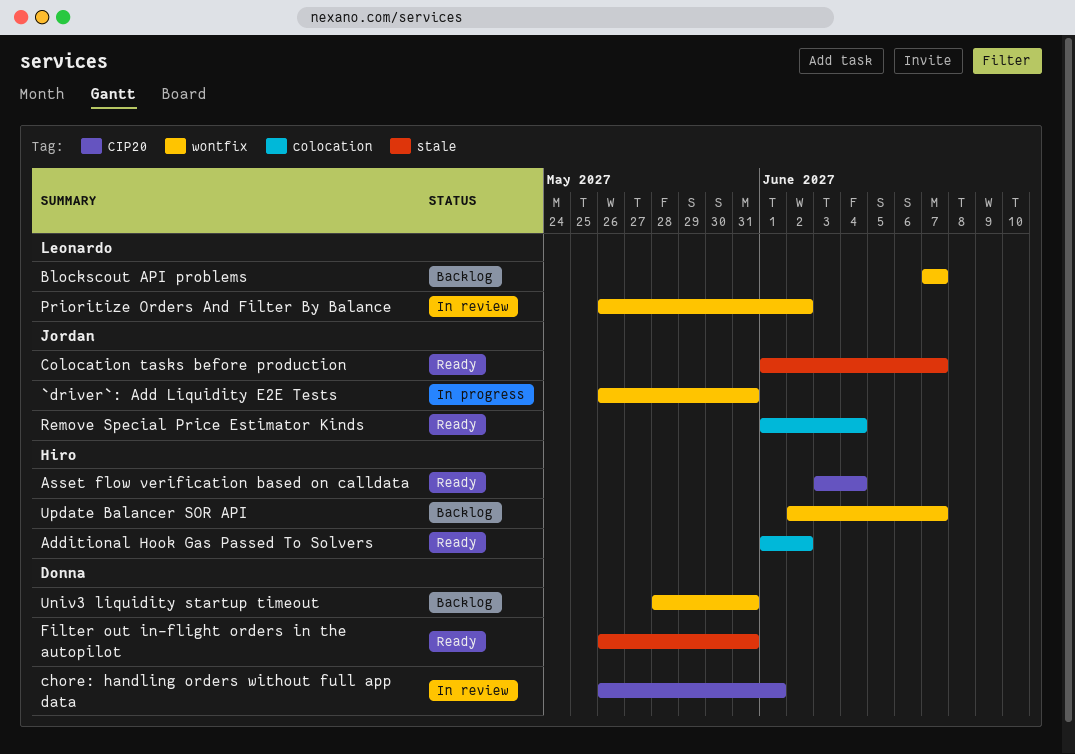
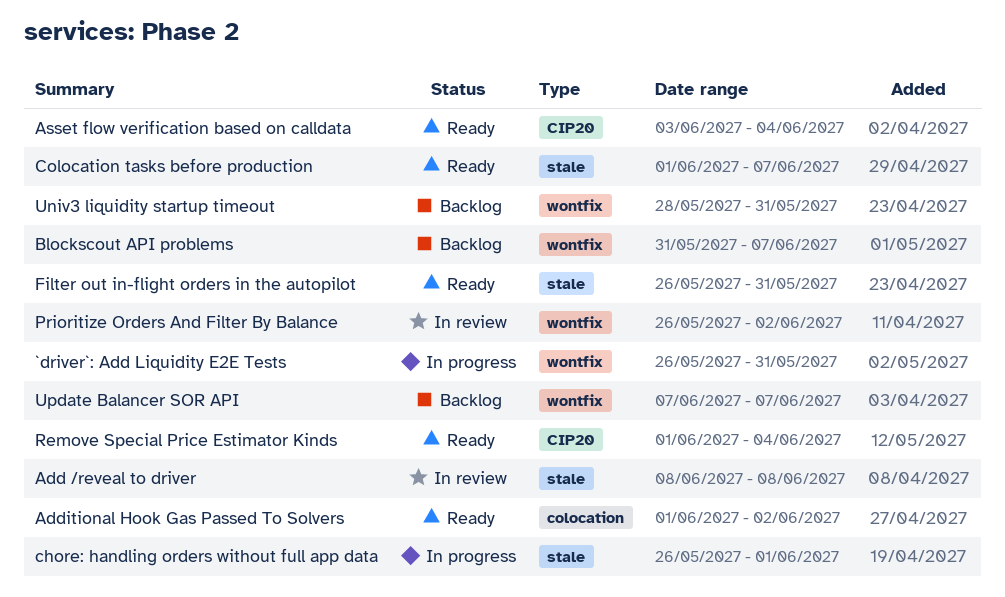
Add /reveal to driver: none -> present
Blockscout API problems, start: Jun 7 -> May 31
chore: handling orders without full app data, status: In review -> In progress
chore: handling orders without full app data, label: CIP20 -> stale
Remove Special Price Estimator Kinds, label: colocation -> CIP20
Update Balancer SOR API, start: Jun 2 -> Jun 7

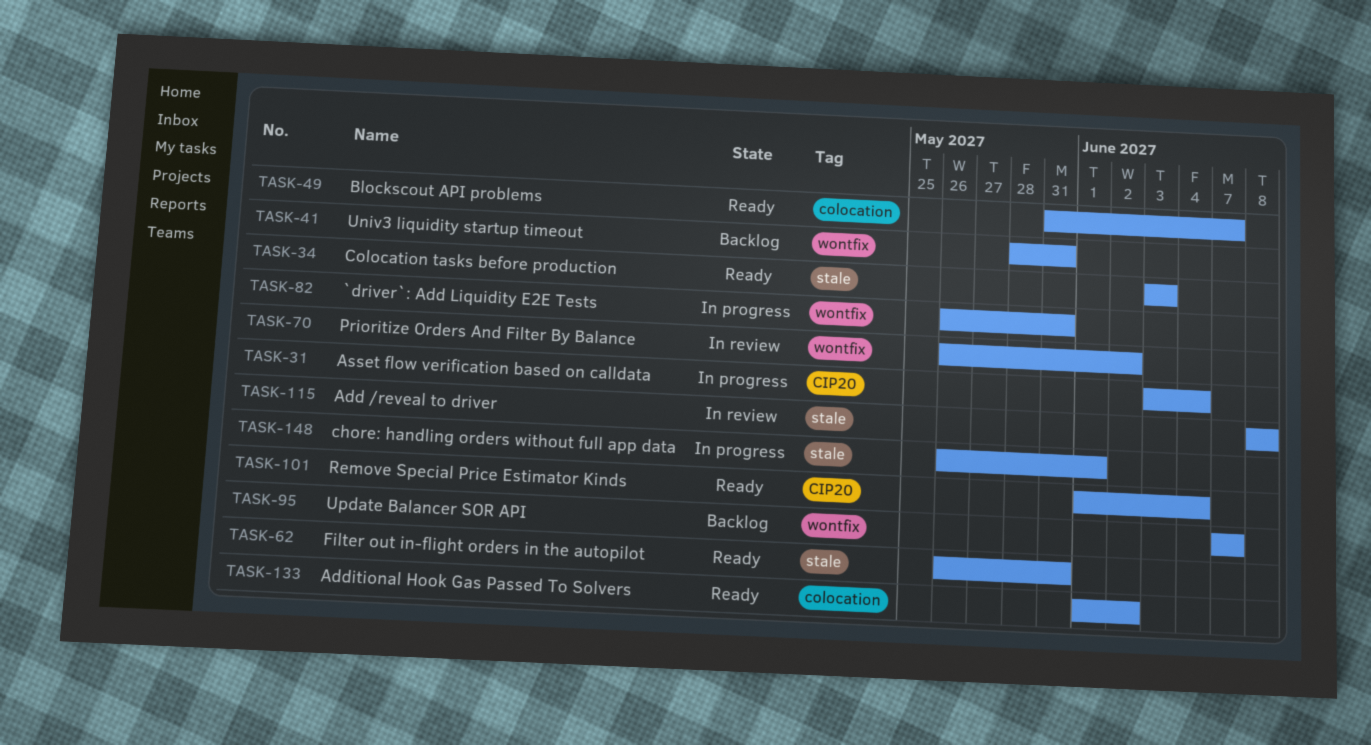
Asset flow verification based on calldata, status: Ready -> In progress
Blockscout API problems, status: Backlog -> Ready
Blockscout API problems, label: wontfix -> colocation
Colocation tasks before production, start: Jun 1 -> Jun 3
Colocation tasks before production, due: Jun 7 -> Jun 3

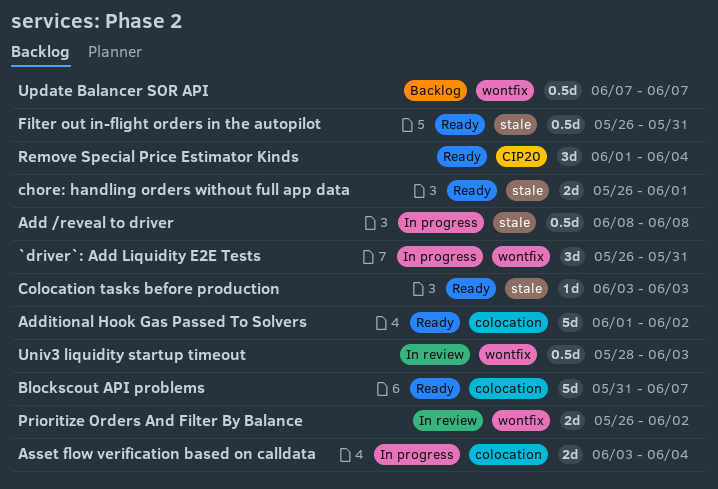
Add /reveal to driver, status: In review -> In progress
Asset flow verification based on calldata, label: CIP20 -> colocation
chore: handling orders without full app data, status: In progress -> Ready
Univ3 liquidity startup timeout, status: Backlog -> In review
Univ3 liquidity startup timeout, due: May 31 -> Jun 3

